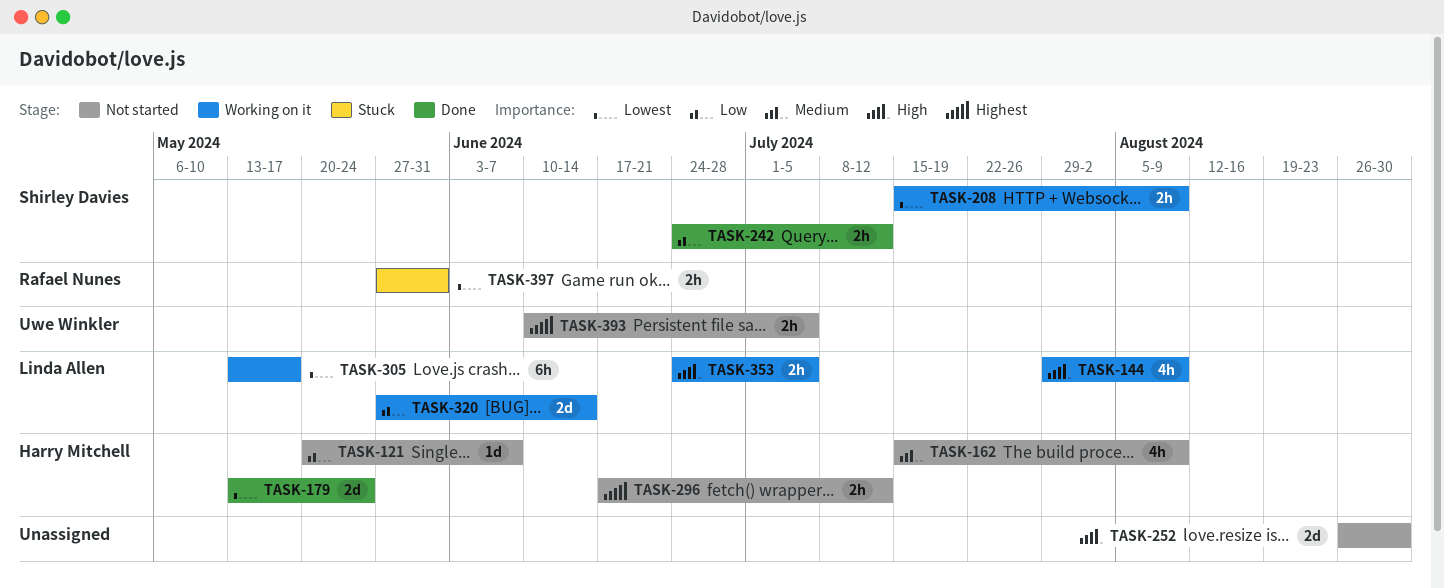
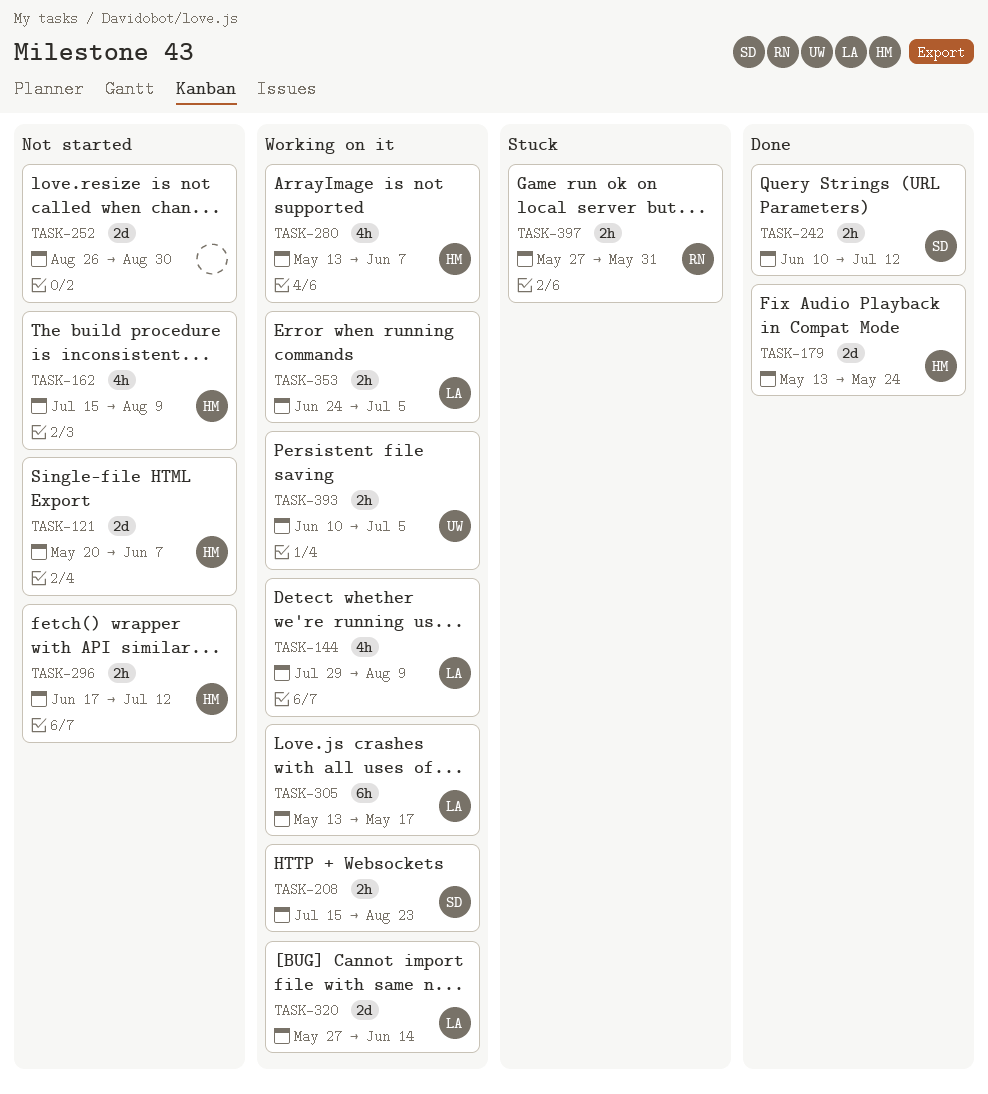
TASK-121, estimate: 1d -> 2d
TASK-208, due: Aug 9 -> Aug 23
TASK-242, start: Jun 24 -> Jun 10
TASK-280: none -> present
TASK-393, status: Not started -> Working on it

